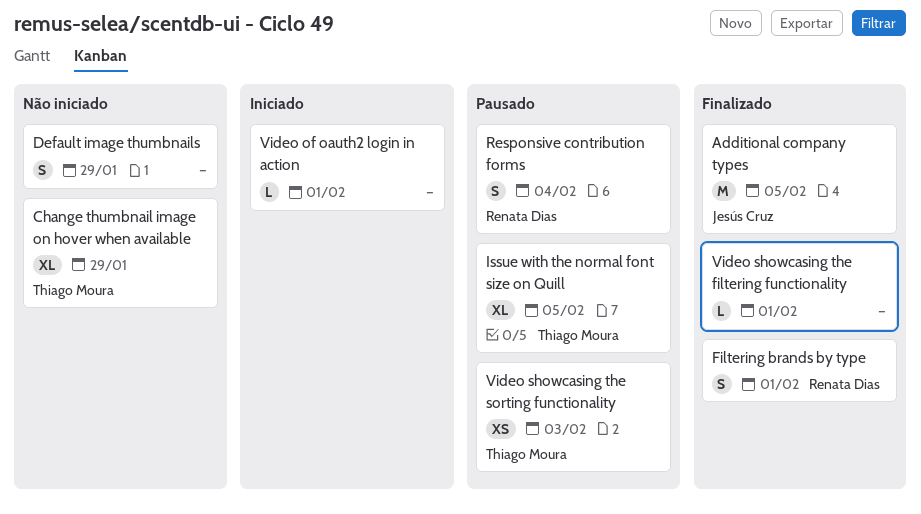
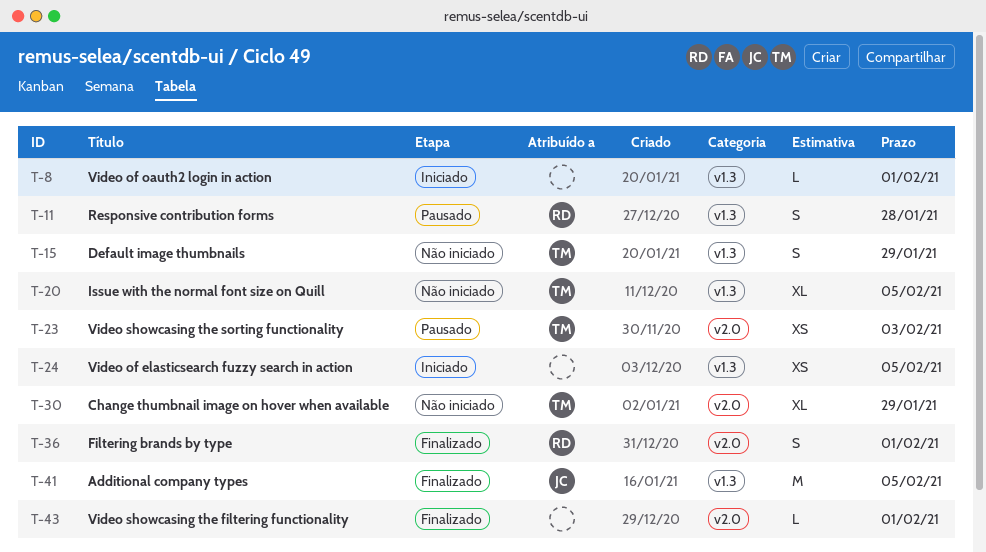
Default image thumbnails, owner: none -> Thiago Moura
Issue with the normal font size on Quill, status: Pausado -> Não iniciado
Responsive contribution forms, due: Feb 4 -> Jan 28
Video of elasticsearch fuzzy search in action: none -> present

